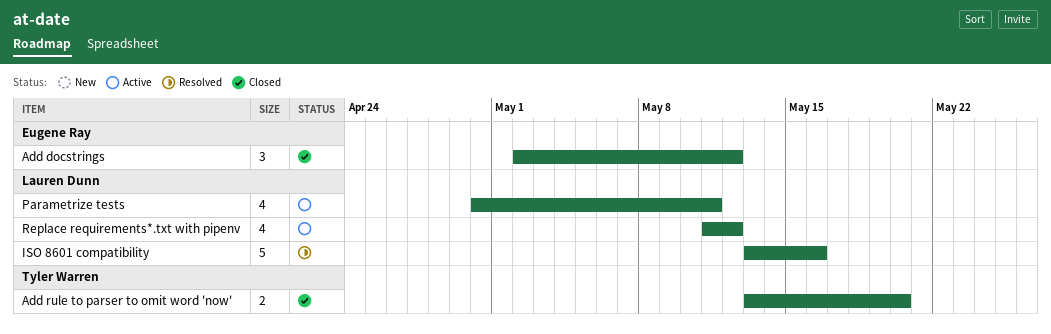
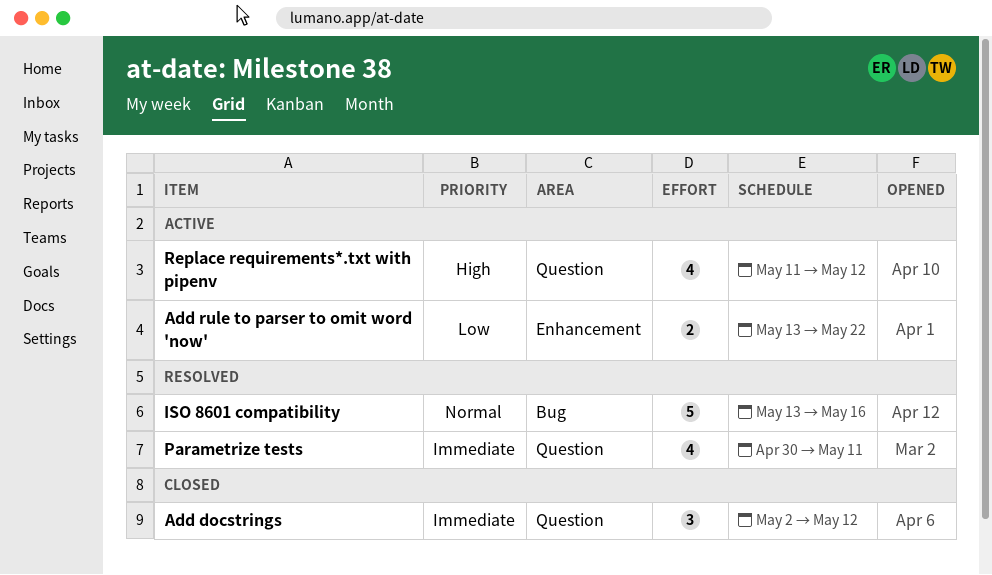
Add rule to parser to omit word 'now', status: Closed -> Active
Add rule to parser to omit word 'now', due: May 20 -> May 22
Parametrize tests, status: Active -> Resolved

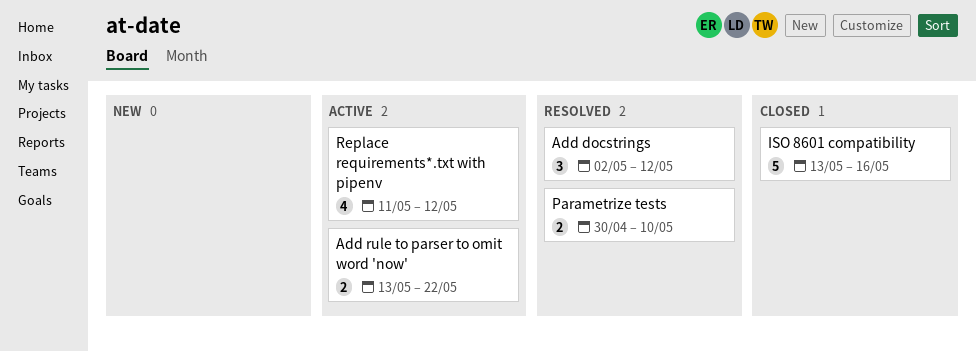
Add docstrings, status: Closed -> Resolved
ISO 8601 compatibility, status: Resolved -> Closed
Parametrize tests, estimate: 4 -> 2
Parametrize tests, due: May 11 -> May 10

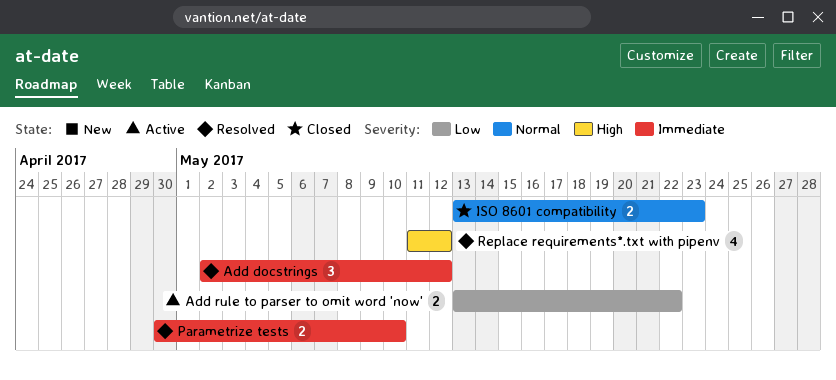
ISO 8601 compatibility, estimate: 5 -> 2
ISO 8601 compatibility, due: May 16 -> May 23
Replace requirements*.txt with pipenv, status: Active -> Resolved

